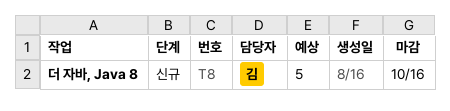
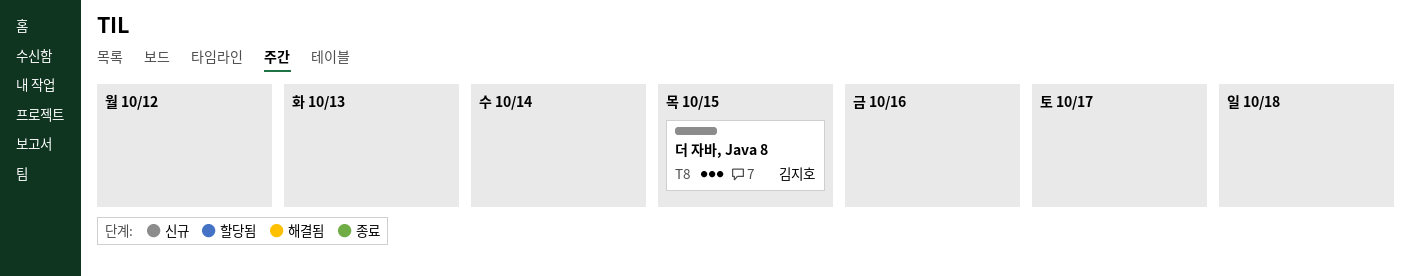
T8, estimate: 5 -> 3
T8, due: Oct 16 -> Oct 15

